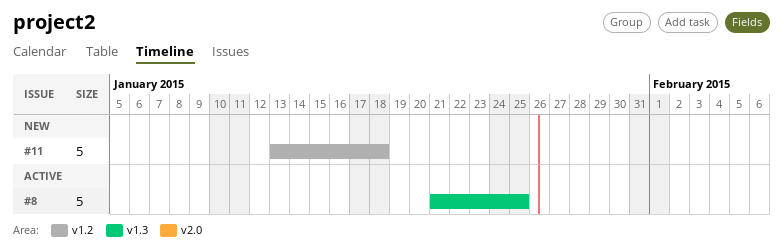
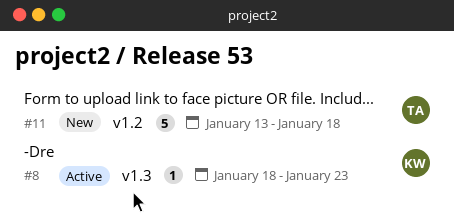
#8, estimate: 5 -> 1
#8, start: Jan 21 -> Jan 18
#8, due: Jan 25 -> Jan 23

